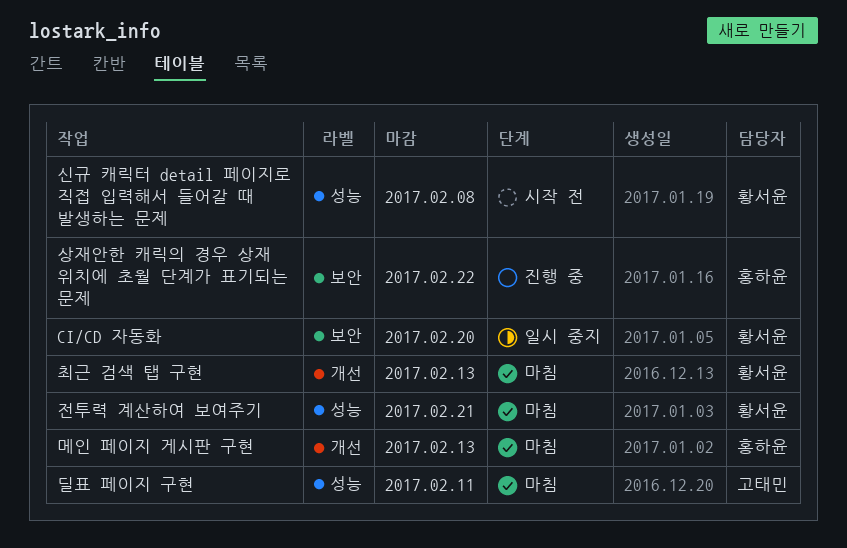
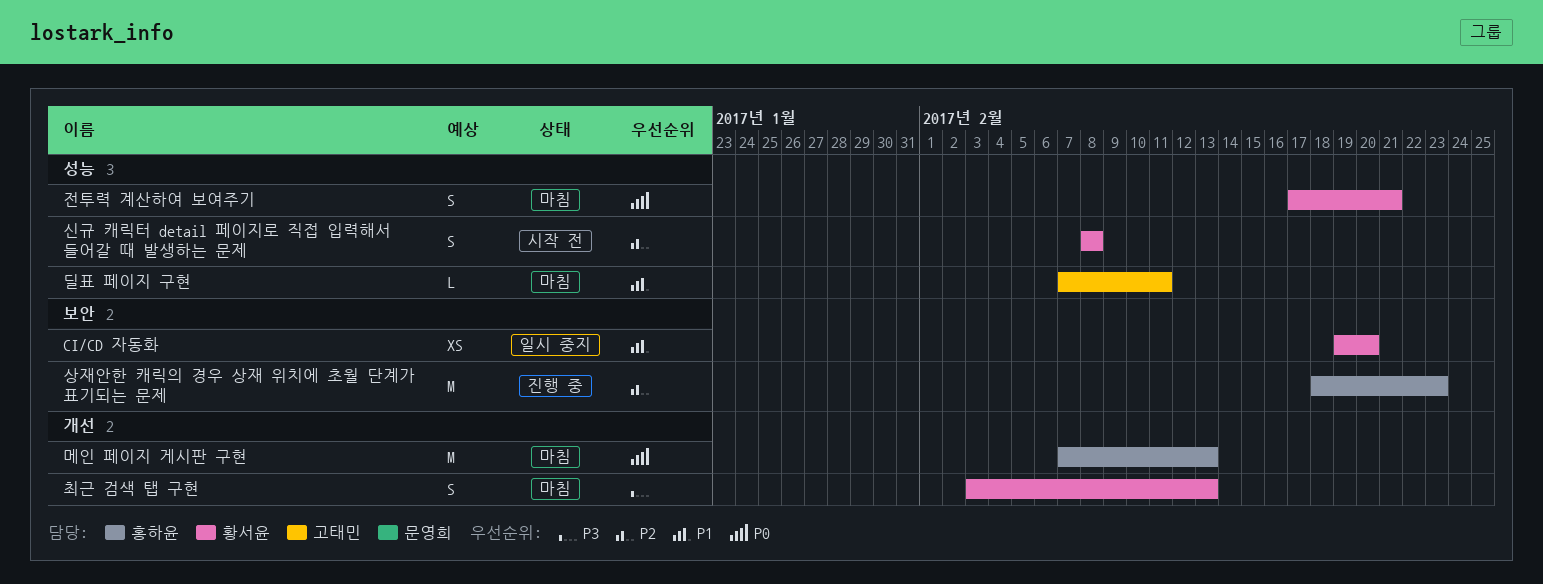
상재안한 캐릭의 경우 상재 위치에 초월 단계가 표기되는 문제, due: Feb 22 -> Feb 23

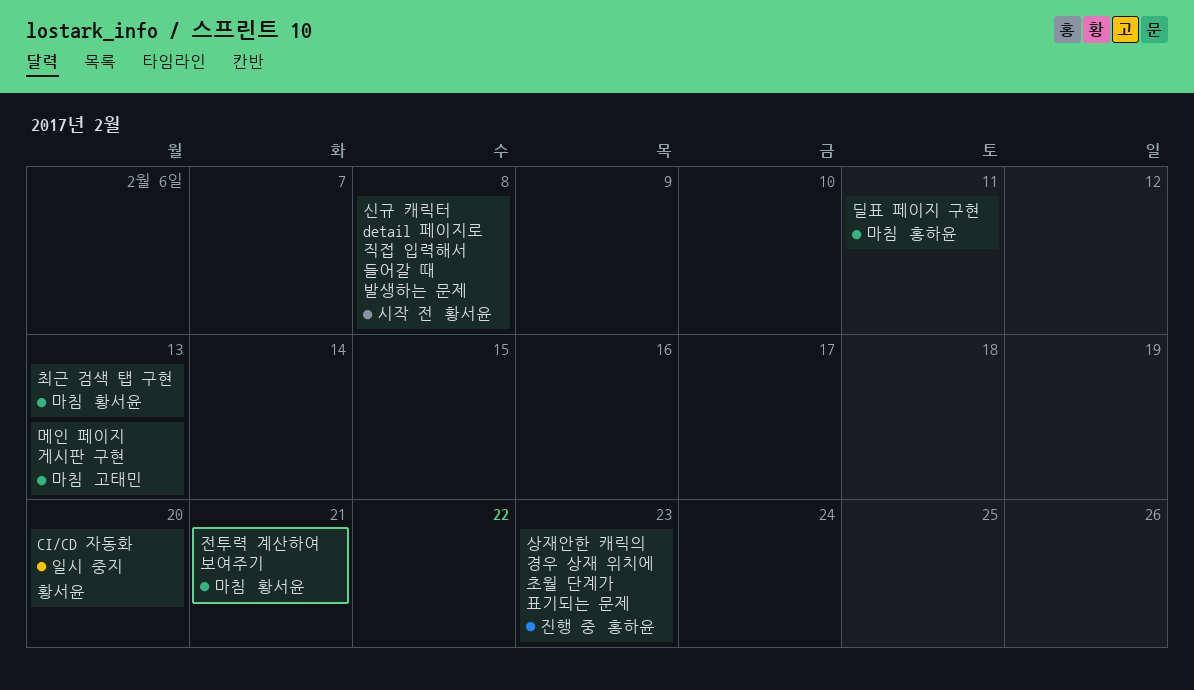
딜표 페이지 구현, owner: 고태민 -> 홍하윤
메인 페이지 게시판 구현, owner: 홍하윤 -> 고태민

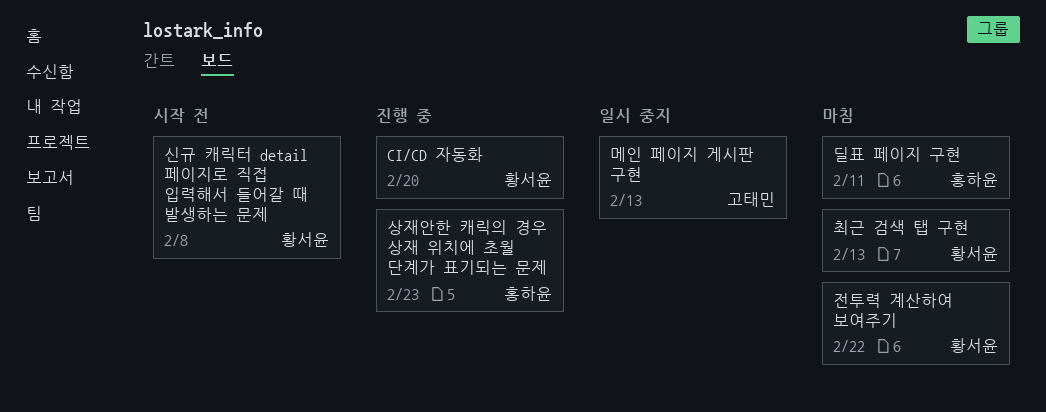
CI/CD 자동화, status: 일시 중지 -> 진행 중
메인 페이지 게시판 구현, status: 마침 -> 일시 중지
전투력 계산하여 보여주기, due: Feb 21 -> Feb 22

